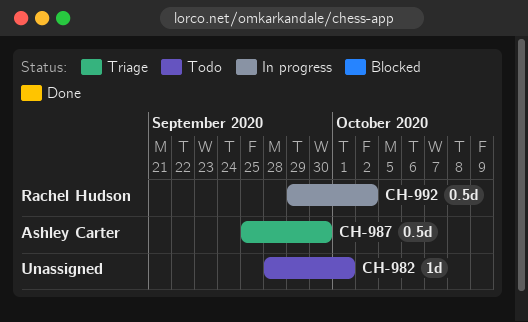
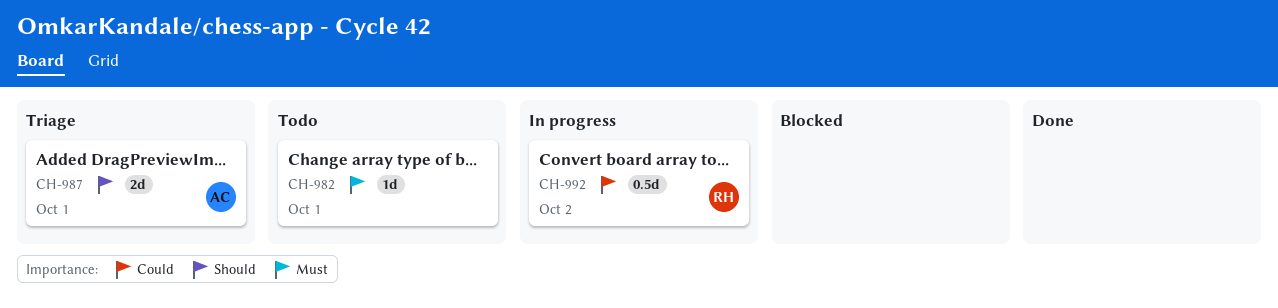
CH-987, estimate: 0.5d -> 2d
CH-987, due: Sep 30 -> Oct 1

